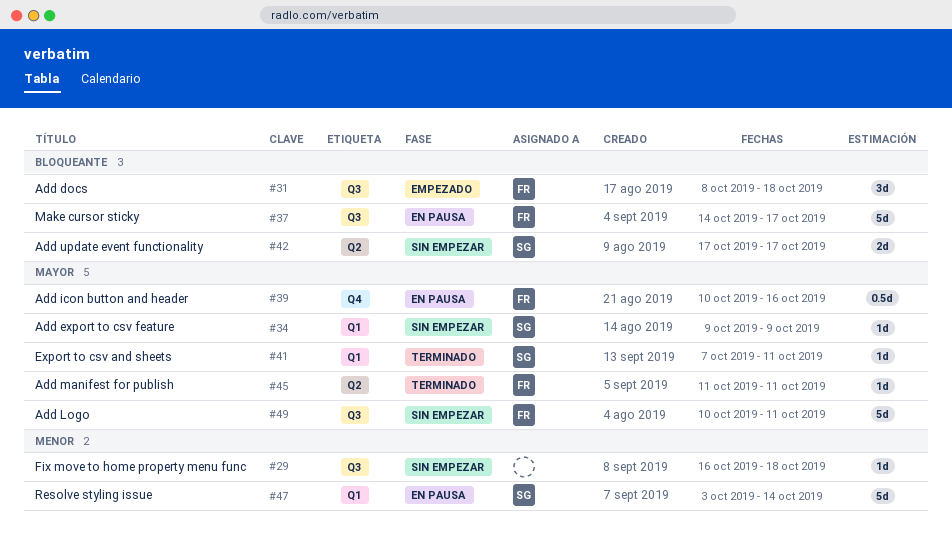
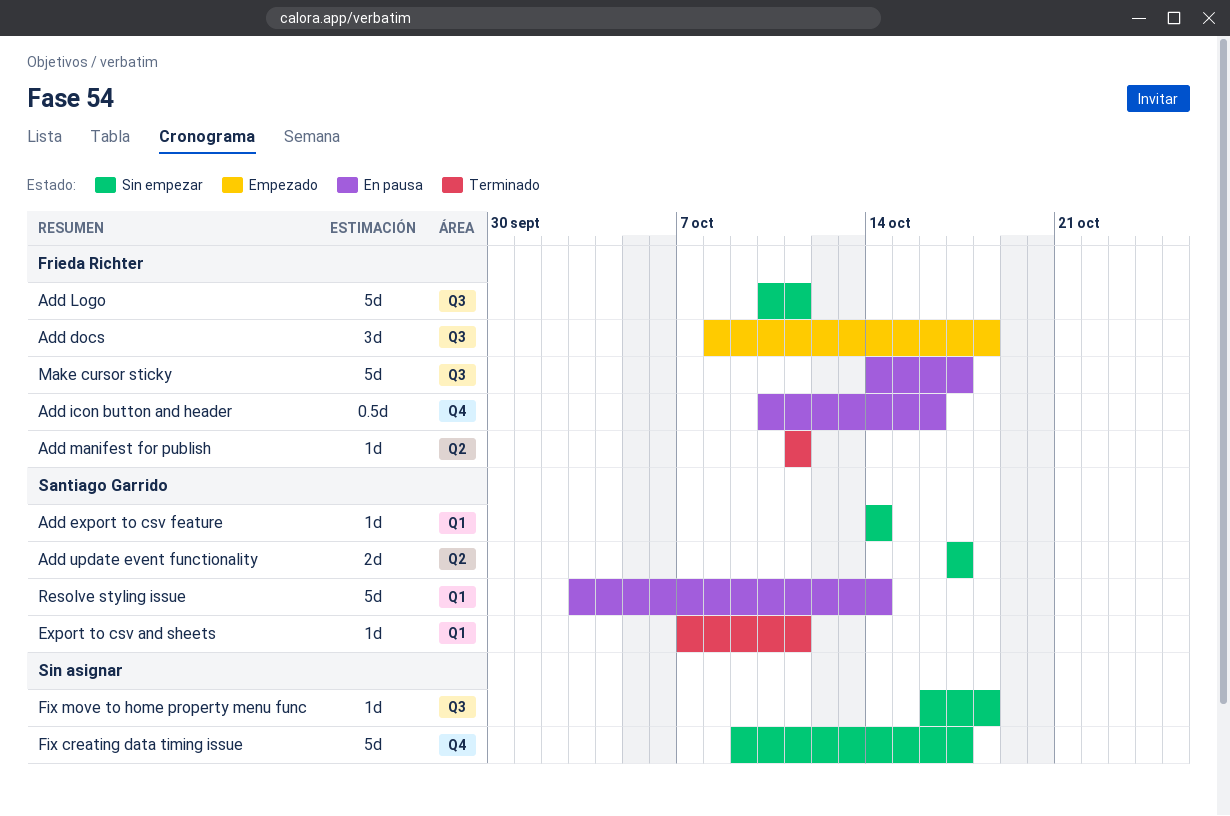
Add export to csv feature, start: Oct 9 -> Oct 14
Add export to csv feature, due: Oct 9 -> Oct 14
Fix creating data timing issue: none -> present

